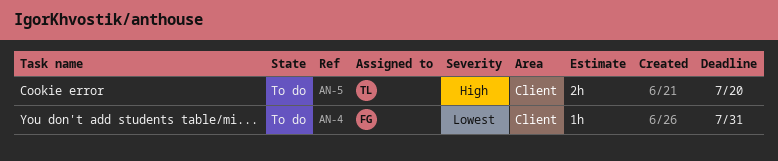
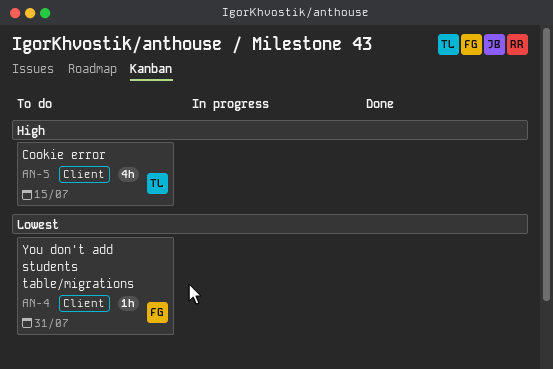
AN-5, estimate: 2h -> 4h
AN-5, due: Jul 20 -> Jul 15

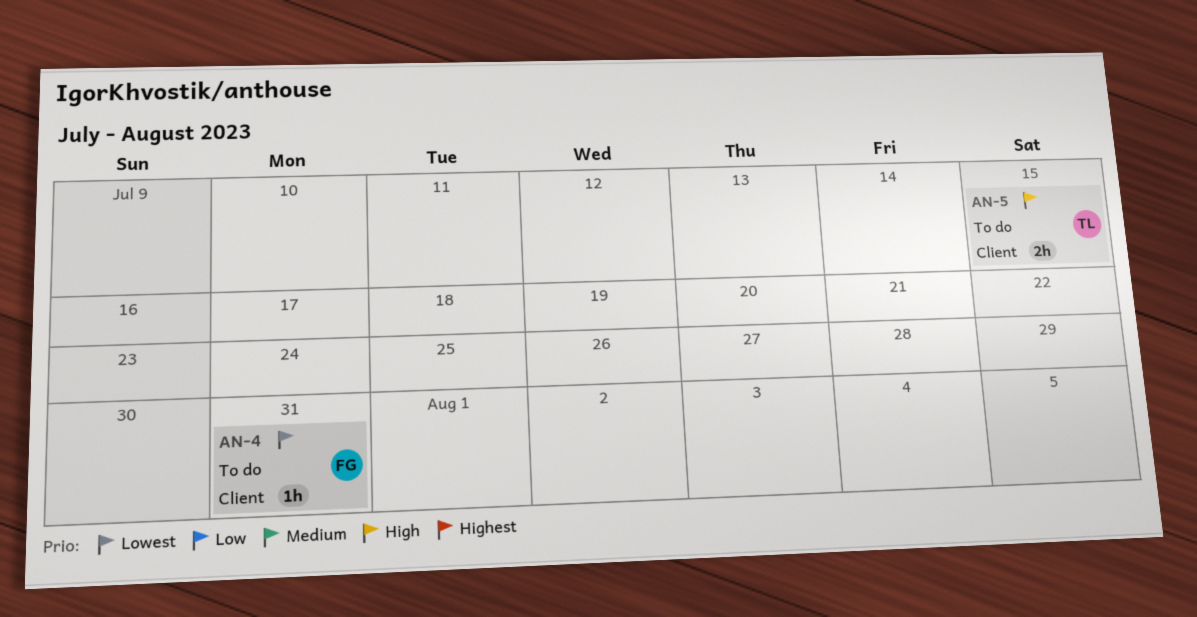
AN-5, estimate: 4h -> 2h

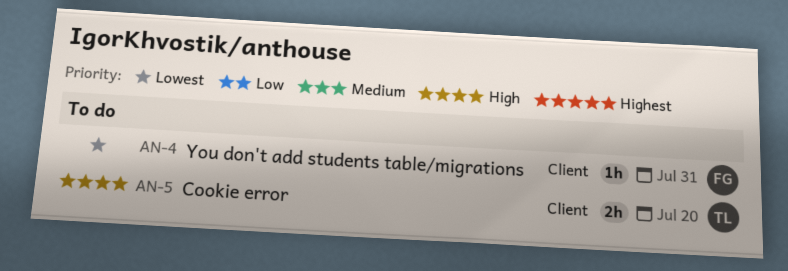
AN-5, due: Jul 15 -> Jul 20

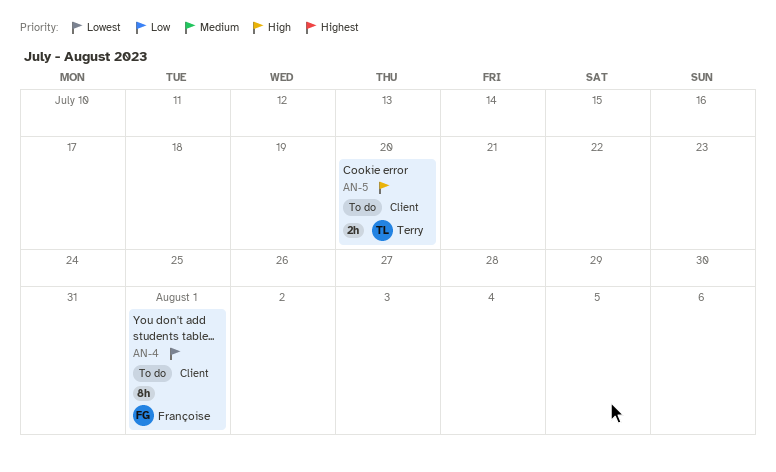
AN-4, estimate: 1h -> 8h
AN-4, due: Jul 31 -> Aug 1

